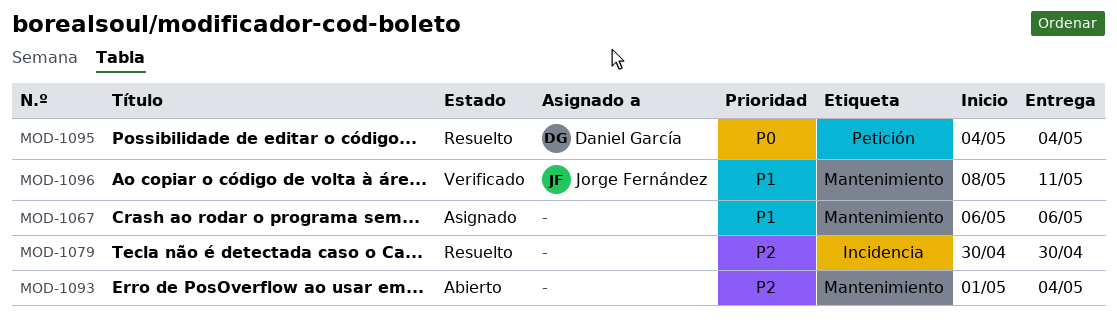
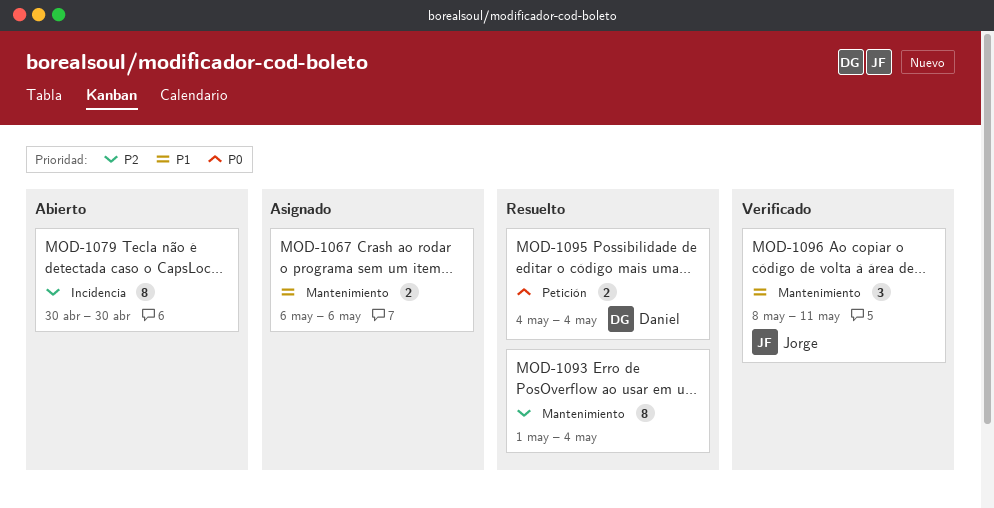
MOD-1079, status: Resuelto -> Abierto
MOD-1093, status: Abierto -> Resuelto

